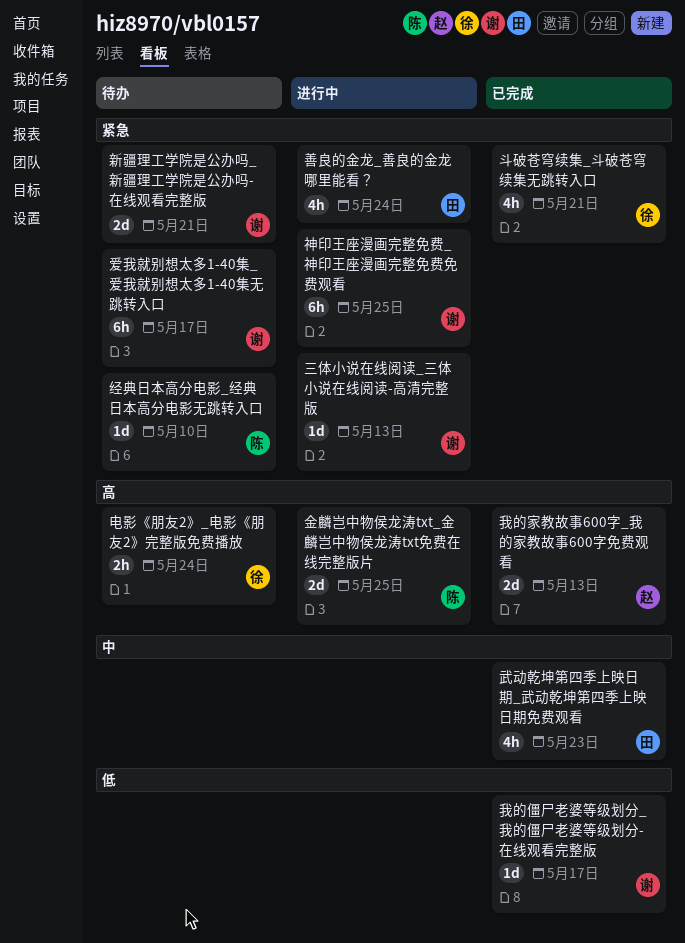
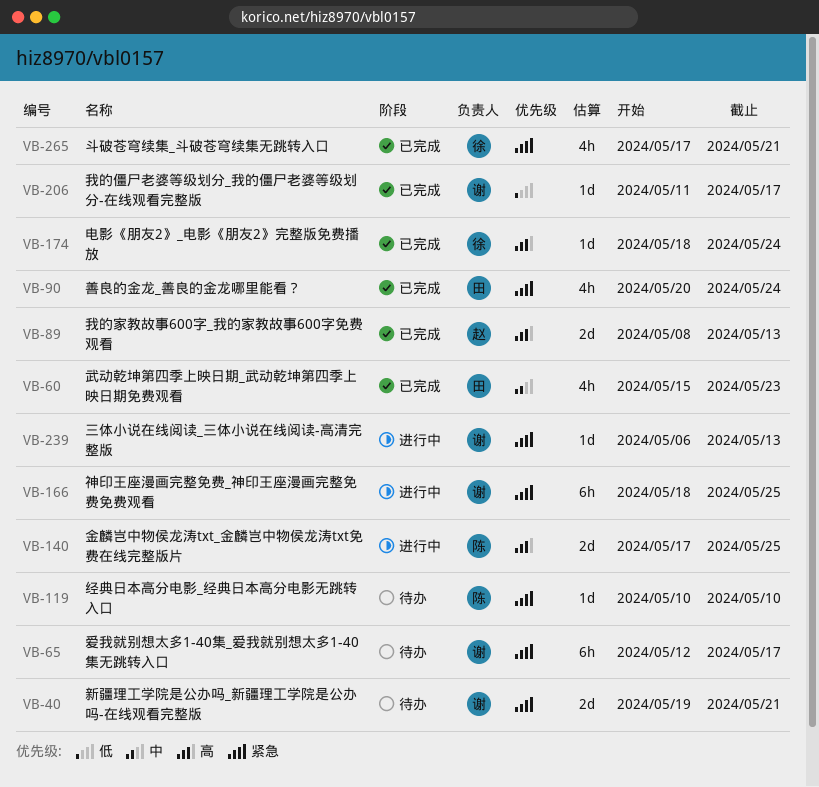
善良的金龙_善良的金龙哪里能看？, status: 进行中 -> 已完成
电影《朋友2》_电影《朋友2》完整版免费播放, status: 待办 -> 已完成
电影《朋友2》_电影《朋友2》完整版免费播放, estimate: 2h -> 1d

